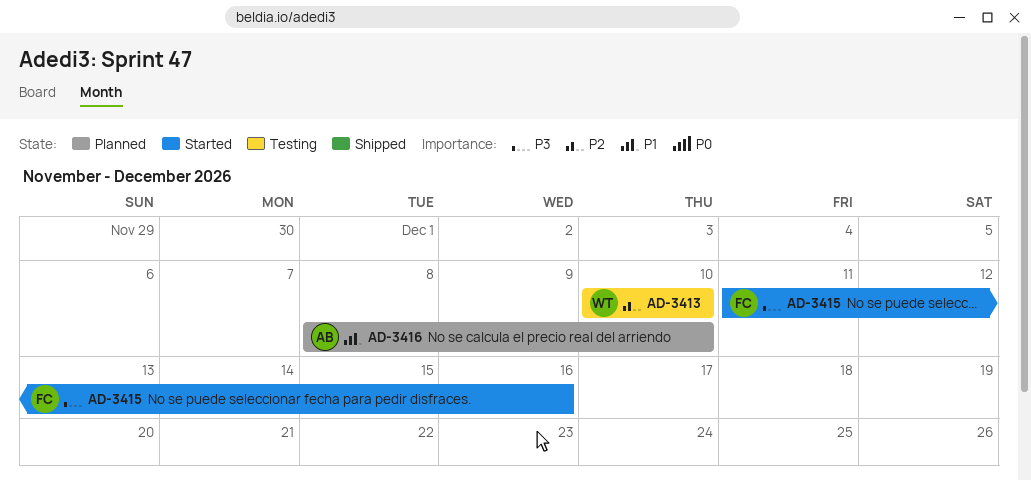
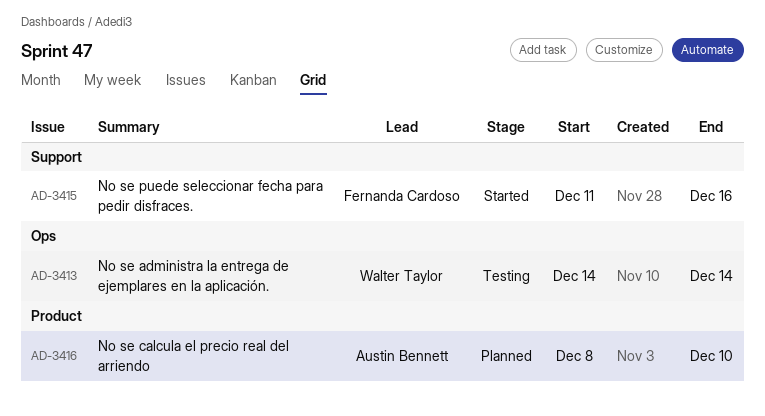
AD-3413, start: Dec 10 -> Dec 14
AD-3413, due: Dec 10 -> Dec 14

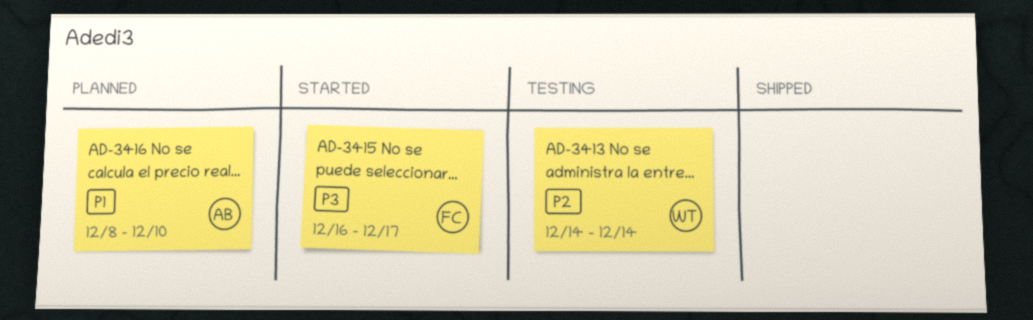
AD-3415, start: Dec 11 -> Dec 16
AD-3415, due: Dec 16 -> Dec 17

